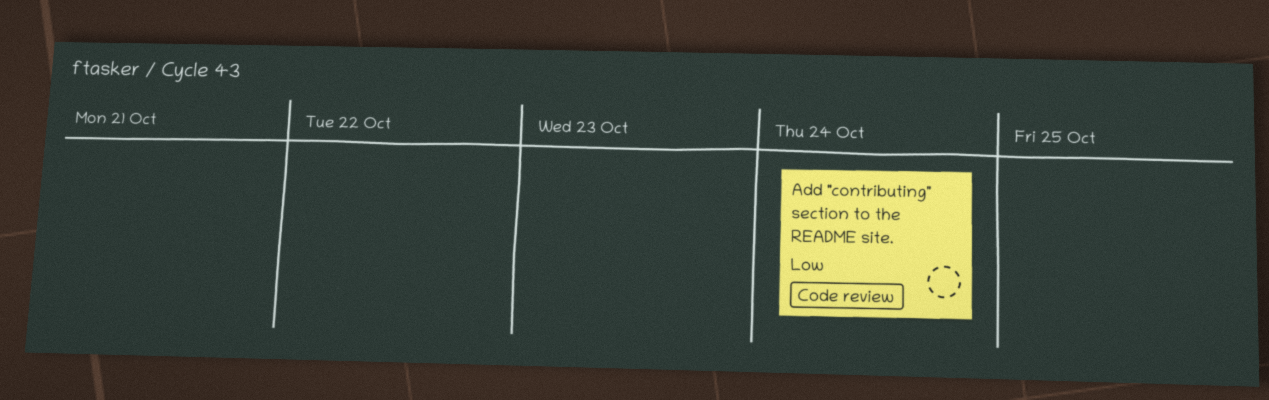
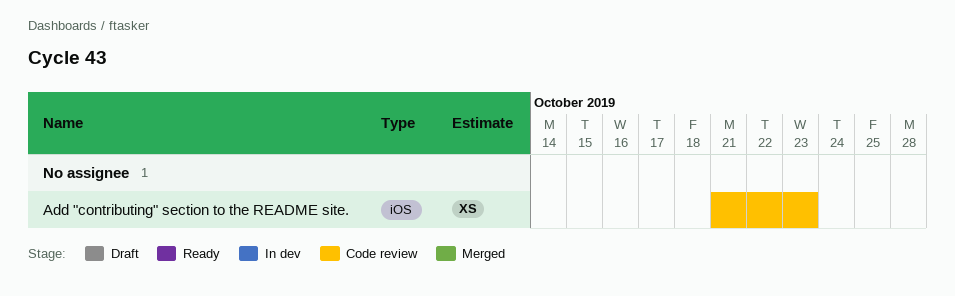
Add "contributing" section to the README site., due: Oct 24 -> Oct 23

